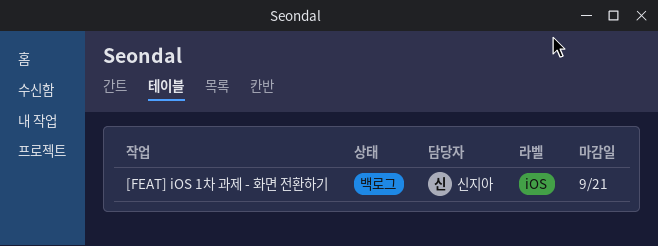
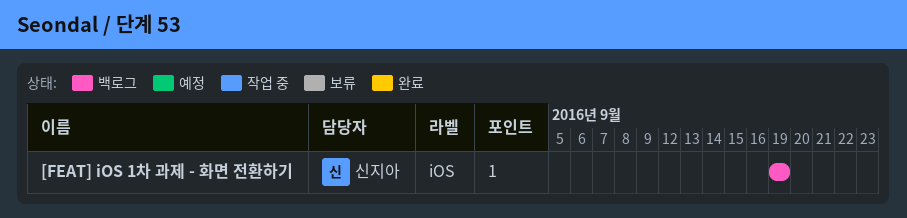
[FEAT] iOS 1차 과제 - 화면 전환하기, due: Sep 21 -> Sep 19

